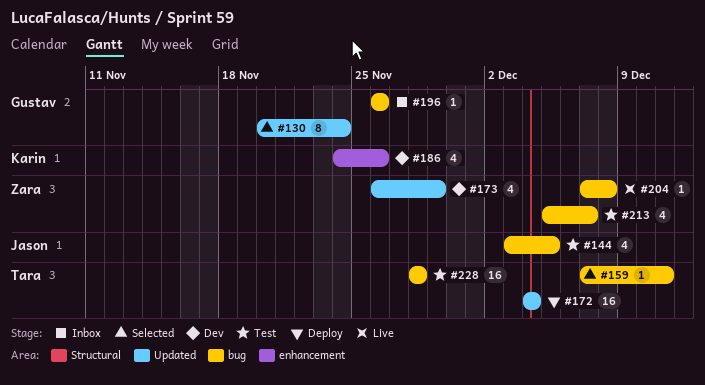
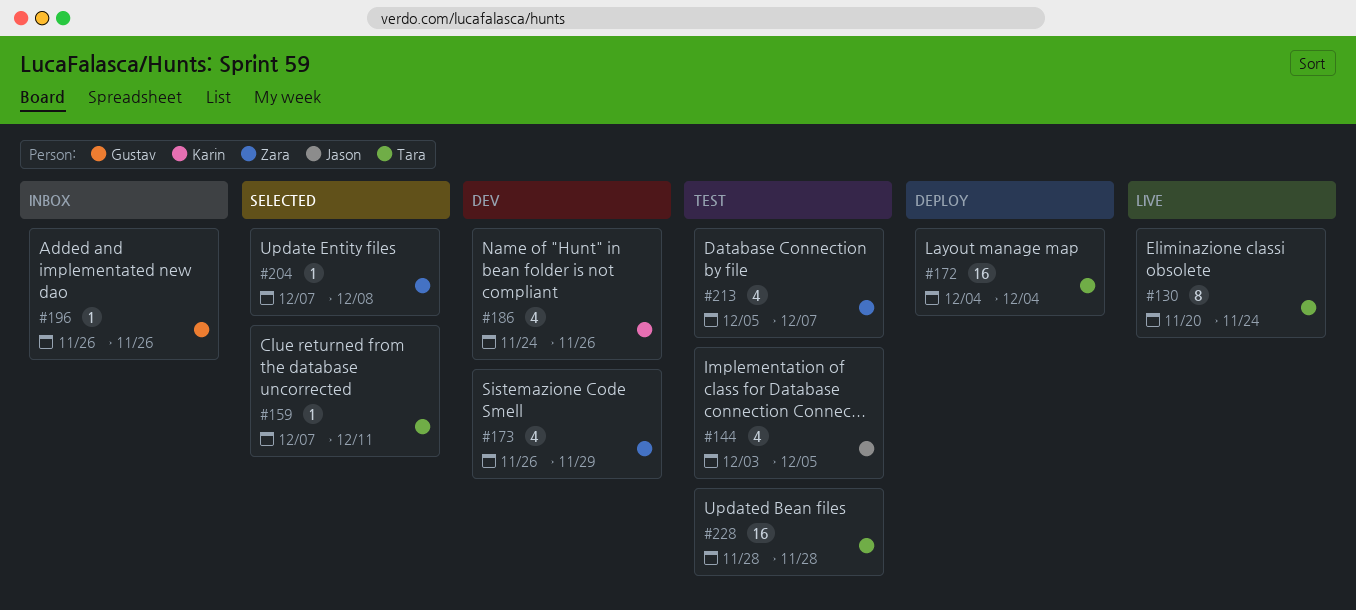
#130, status: Selected -> Live
#130, owner: Gustav -> Tara
#204, status: Live -> Selected

